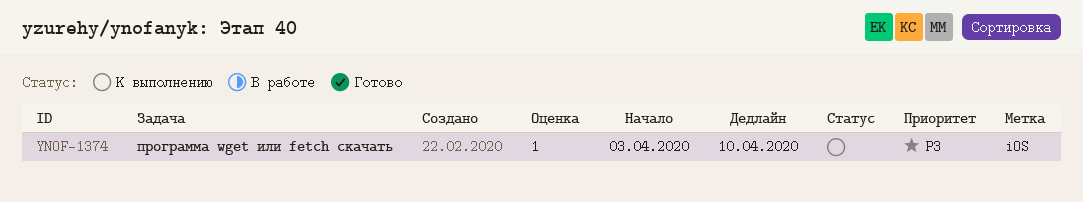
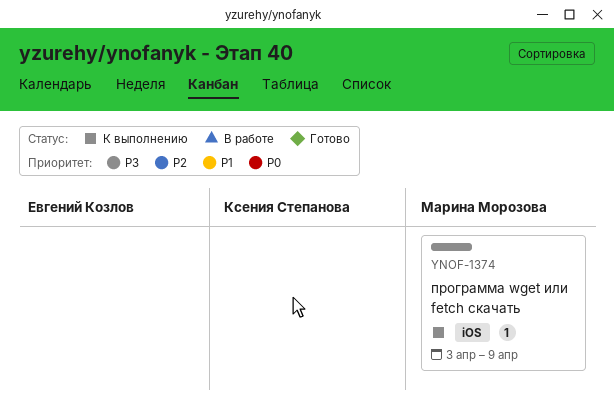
YNOF-1374, due: Apr 10 -> Apr 9

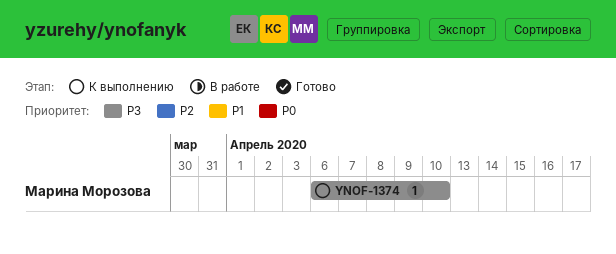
YNOF-1374, start: Apr 3 -> Apr 6
YNOF-1374, due: Apr 9 -> Apr 10

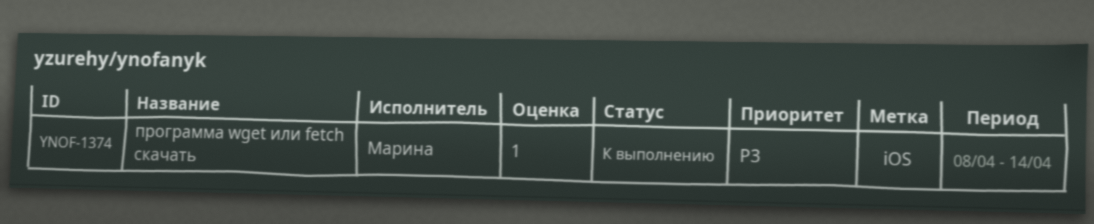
YNOF-1374, start: Apr 6 -> Apr 8
YNOF-1374, due: Apr 10 -> Apr 14

